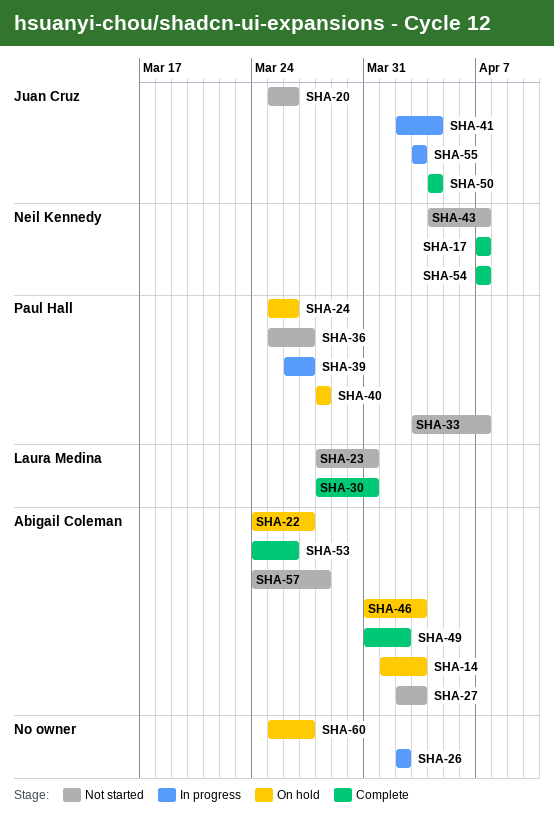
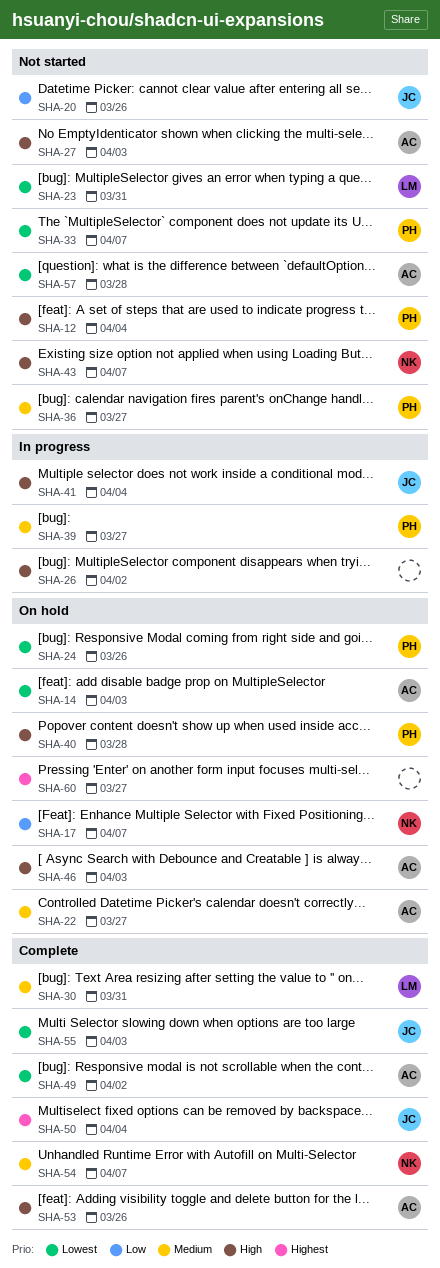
SHA-12: none -> present
SHA-17, status: Complete -> On hold
SHA-55, status: In progress -> Complete

